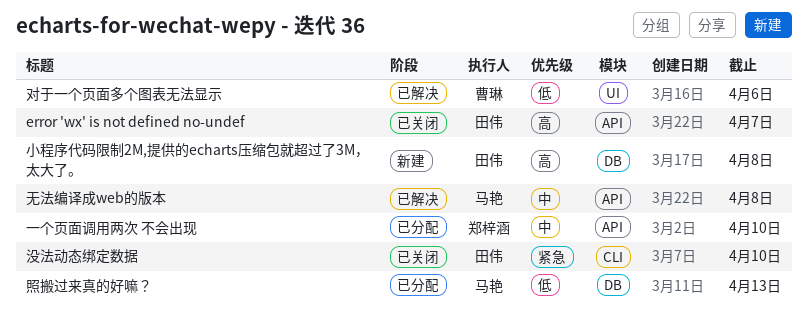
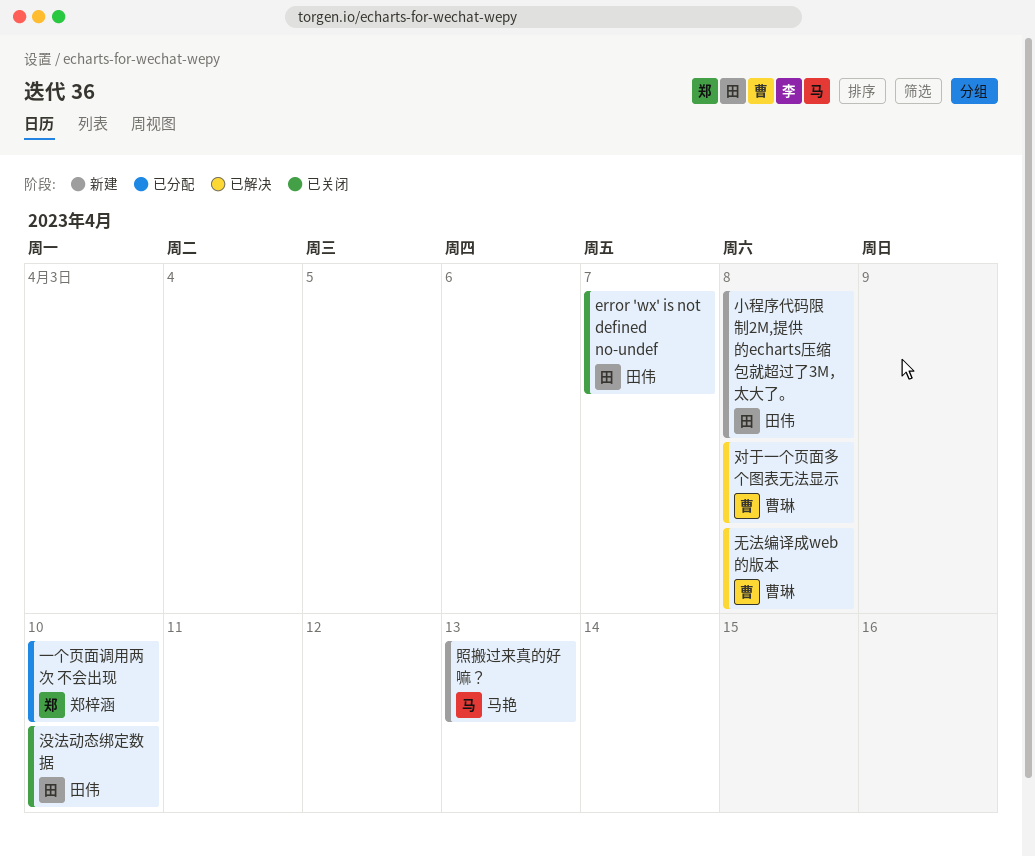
对于一个页面多个图表无法显示, due: Apr 6 -> Apr 8
无法编译成web的版本, owner: 马艳 -> 曹琳
照搬过来真的好嘛？, status: 已分配 -> 新建

